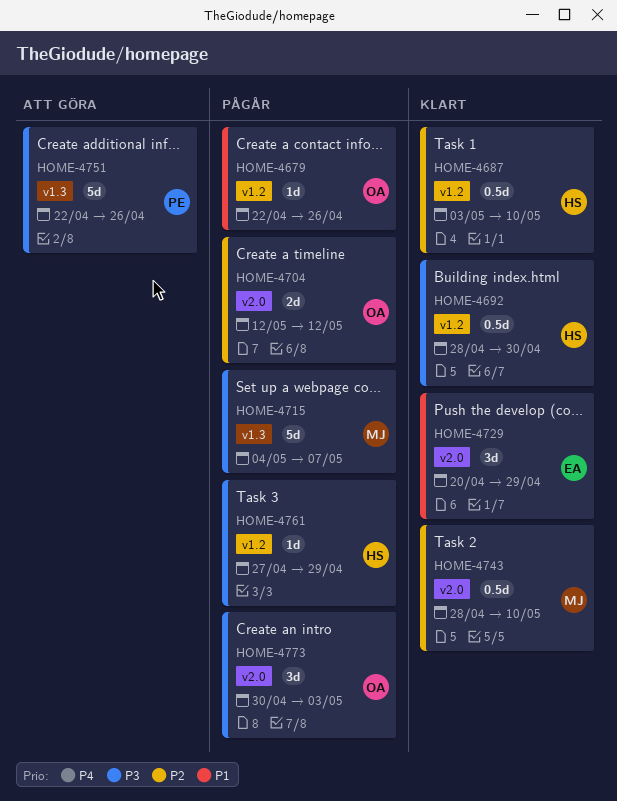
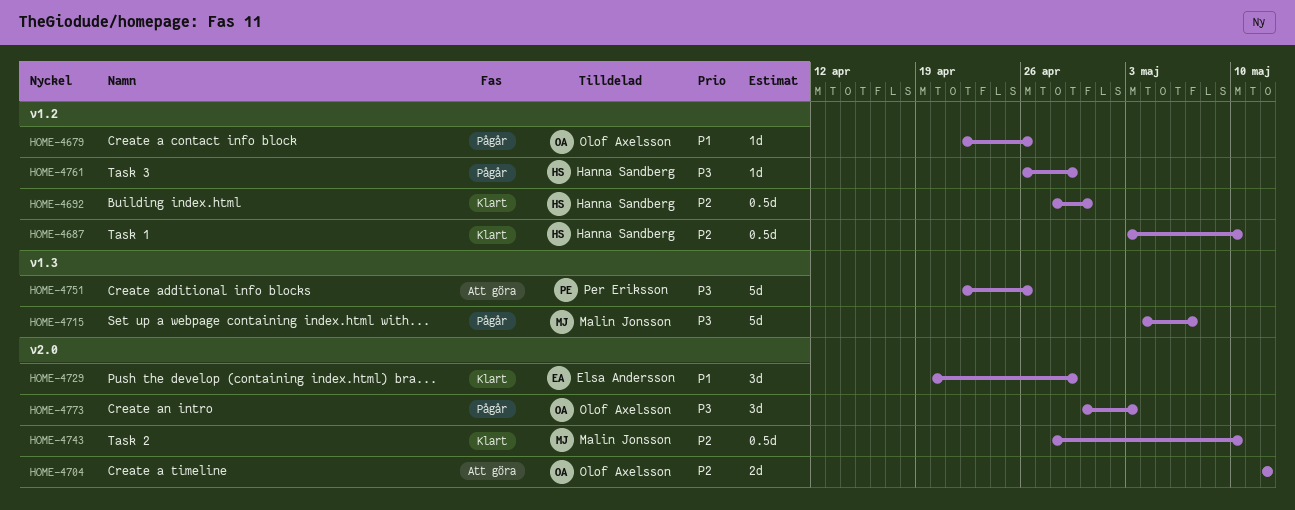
HOME-4692, priority: P3 -> P2
HOME-4704, status: Pågår -> Att göra
HOME-4761, start: Apr 27 -> Apr 26

